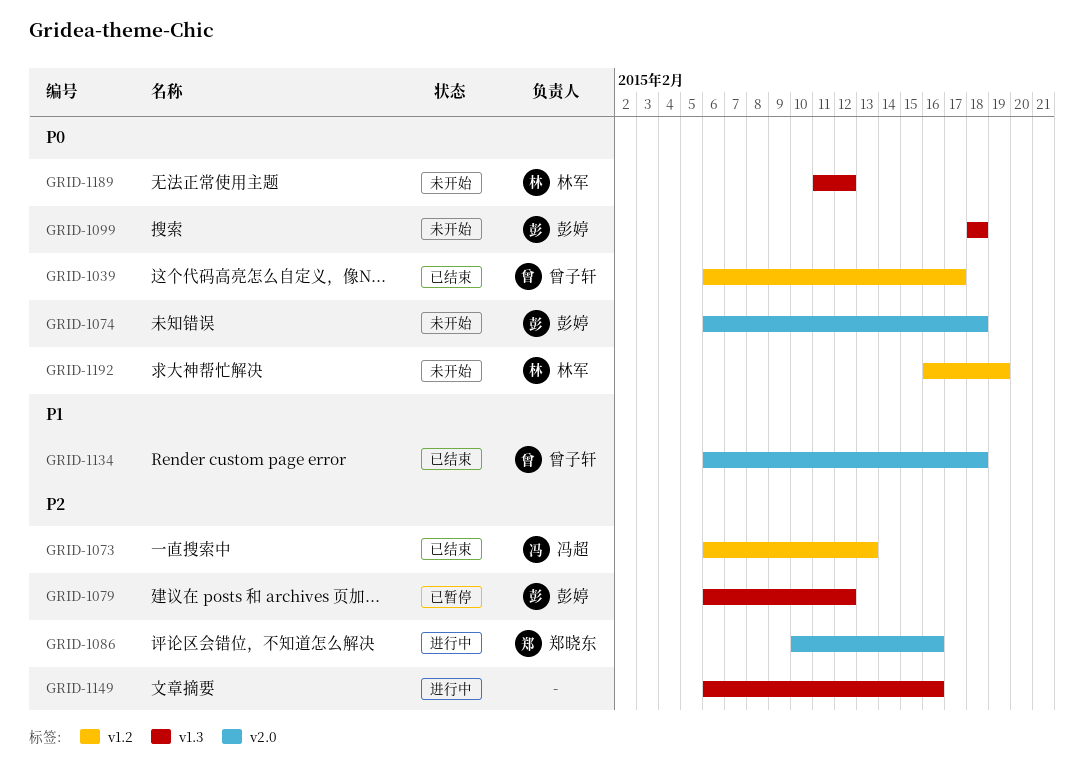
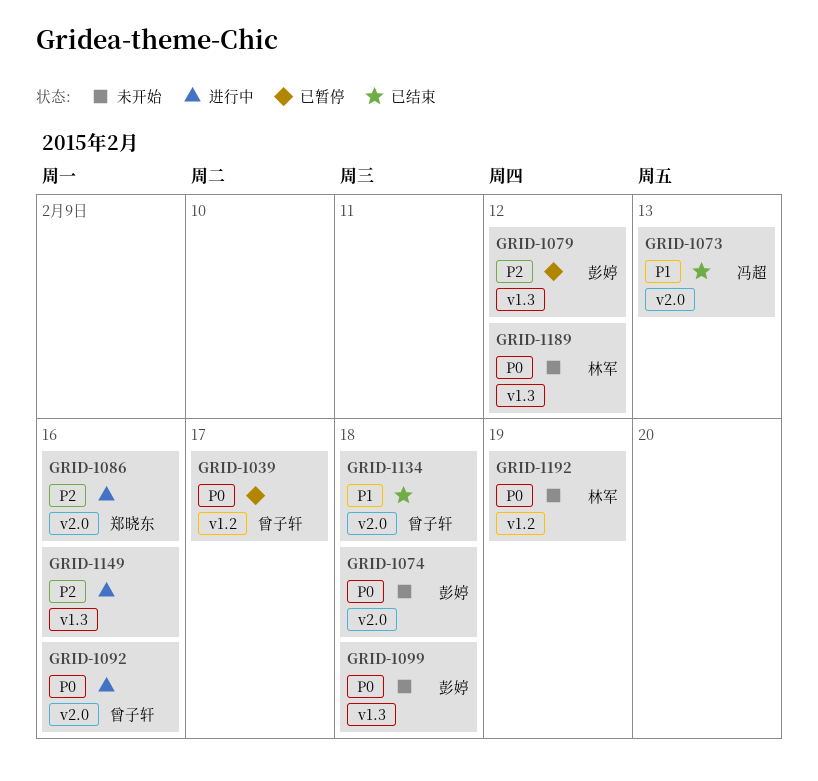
GRID-1039, status: 已结束 -> 已暂停
GRID-1073, priority: P2 -> P1
GRID-1073, label: v1.2 -> v2.0
GRID-1092: none -> present

